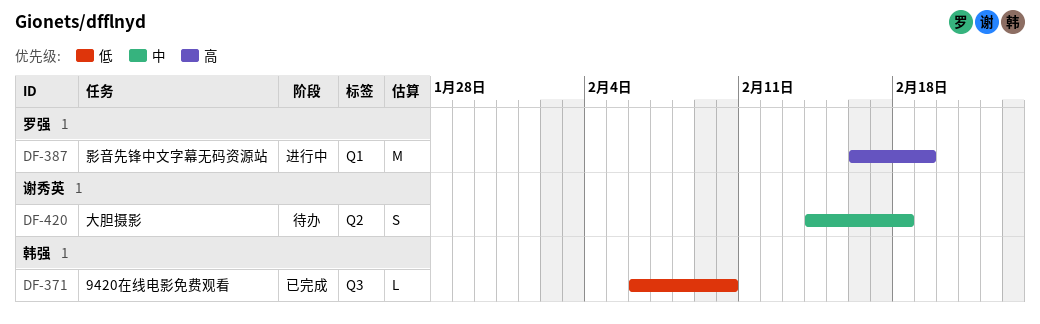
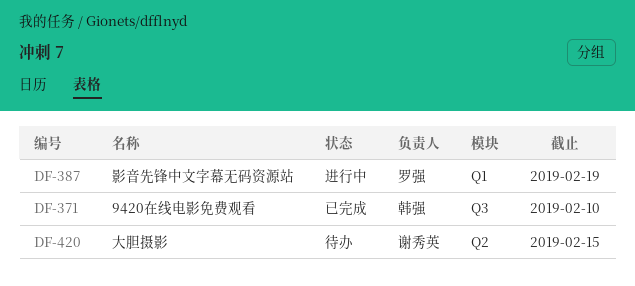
DF-420, due: Feb 18 -> Feb 15

